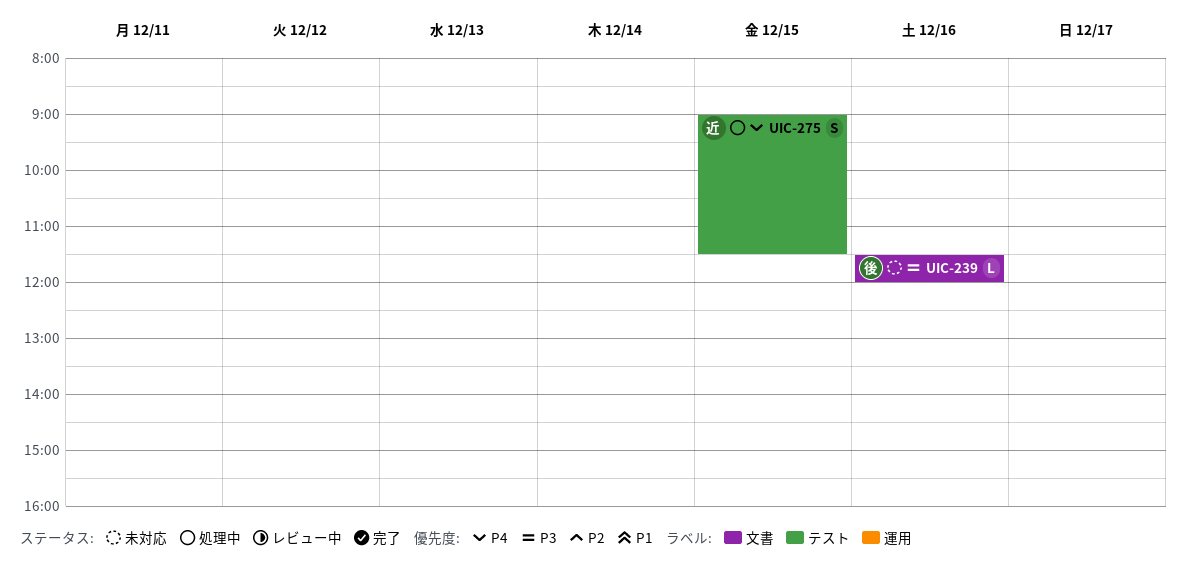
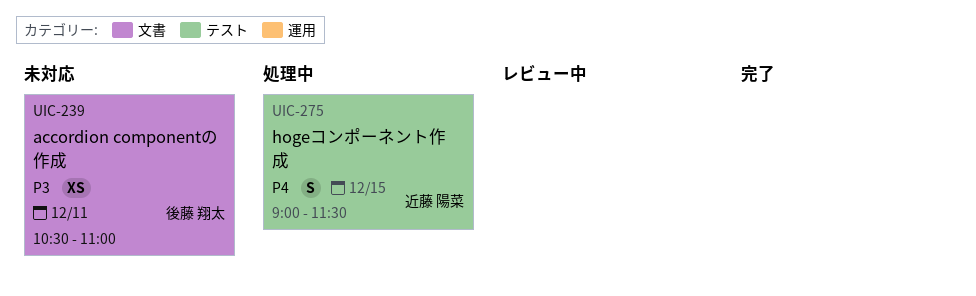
UIC-239, estimate: L -> XS
UIC-239, day: Dec 16 -> Dec 11
UIC-239, begins: 11:30 -> 10:30
UIC-239, ends: 12:00 -> 11:00

